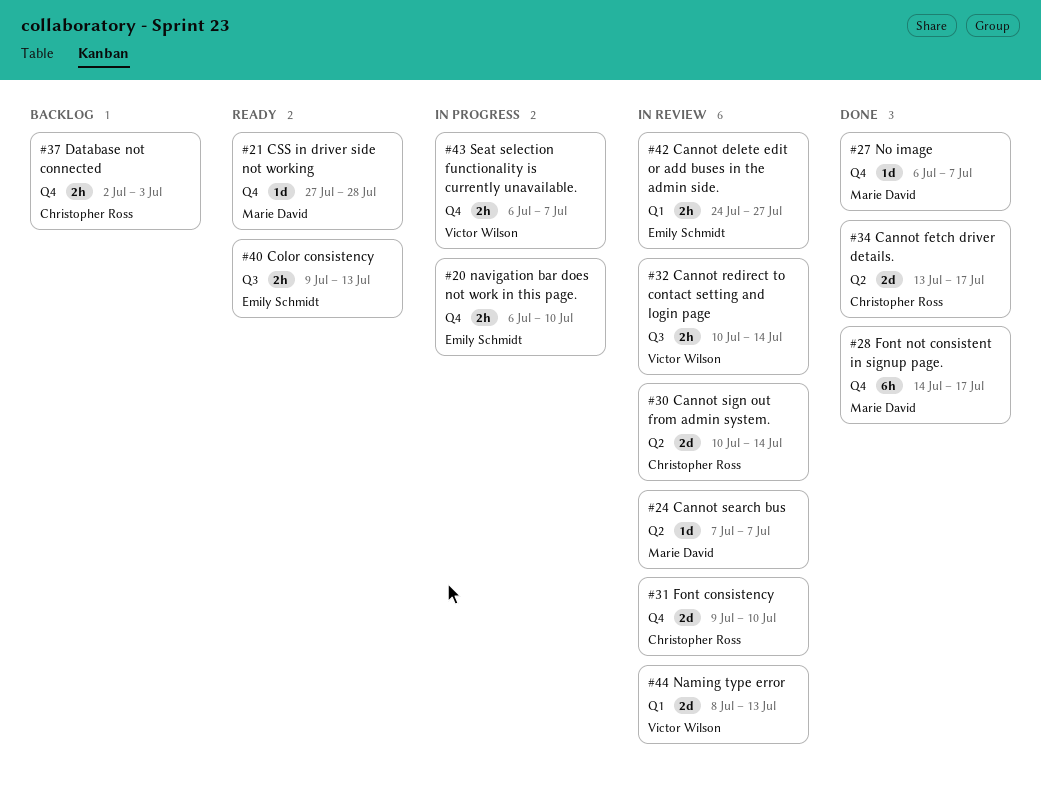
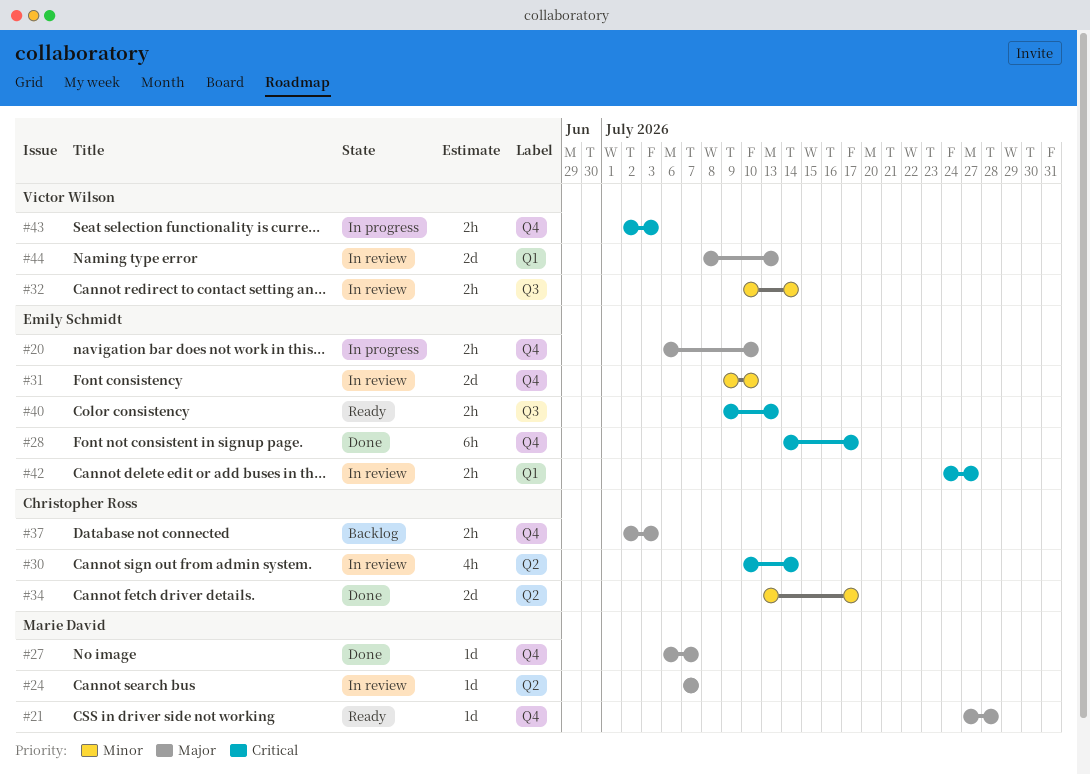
#28, owner: Marie David -> Emily Schmidt
#30, estimate: 2d -> 4h
#31, owner: Christopher Ross -> Emily Schmidt
#43, start: Jul 6 -> Jul 2
#43, due: Jul 7 -> Jul 3

